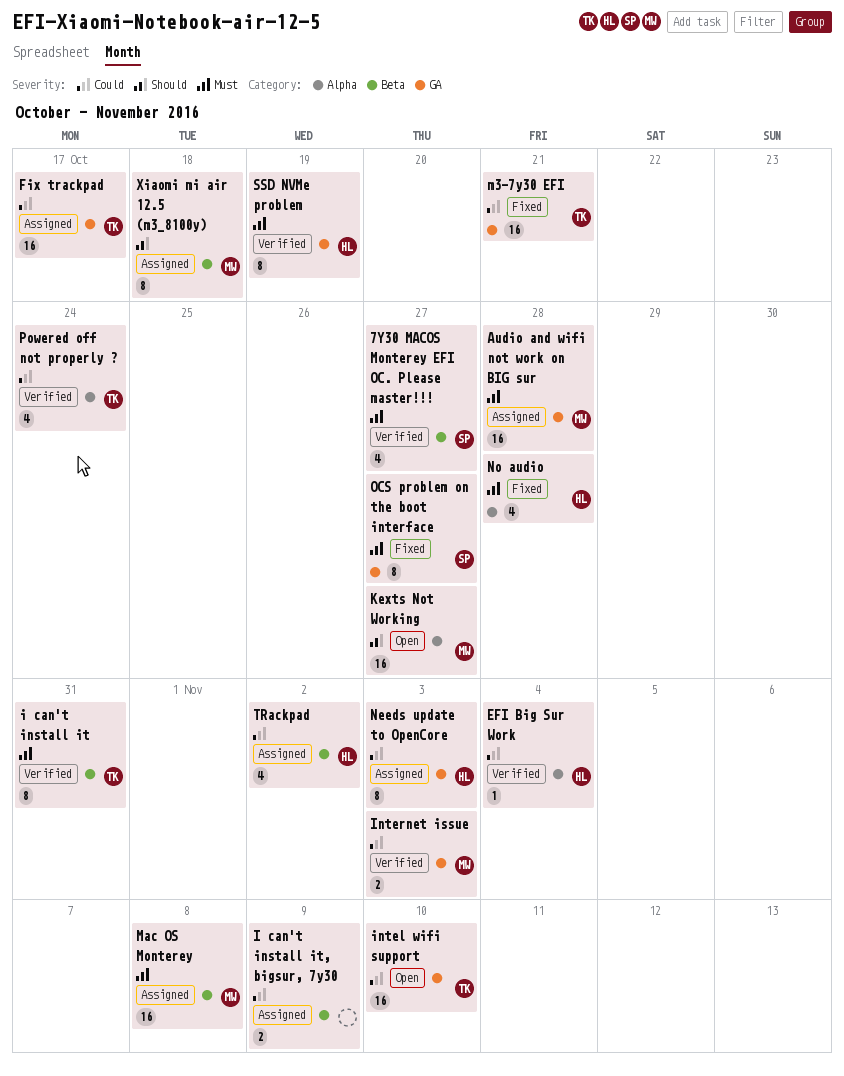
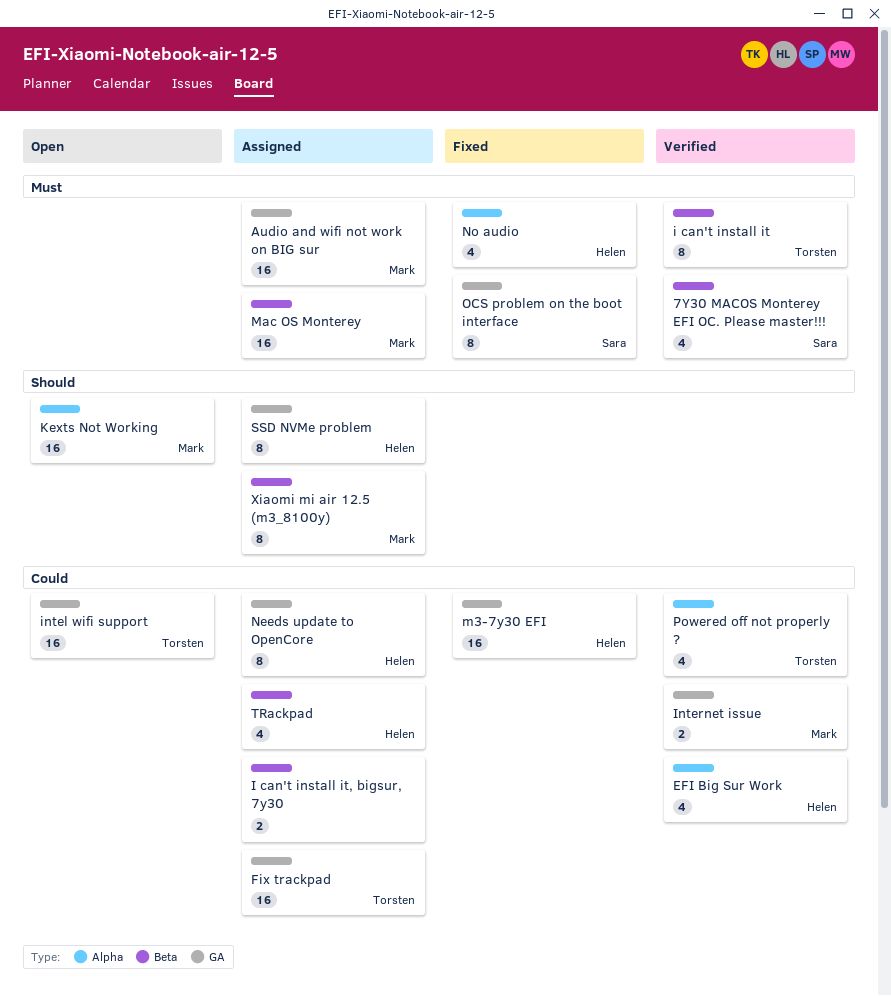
EFI Big Sur Work, estimate: 1 -> 4
m3-7y30 EFI, owner: Torsten -> Helen
SSD NVMe problem, status: Verified -> Assigned
SSD NVMe problem, priority: Must -> Should

